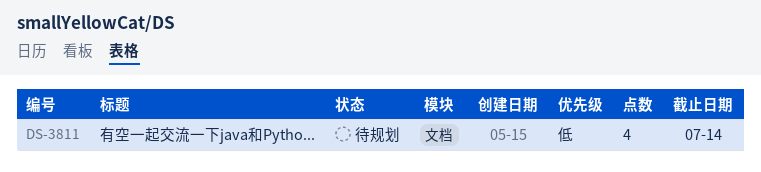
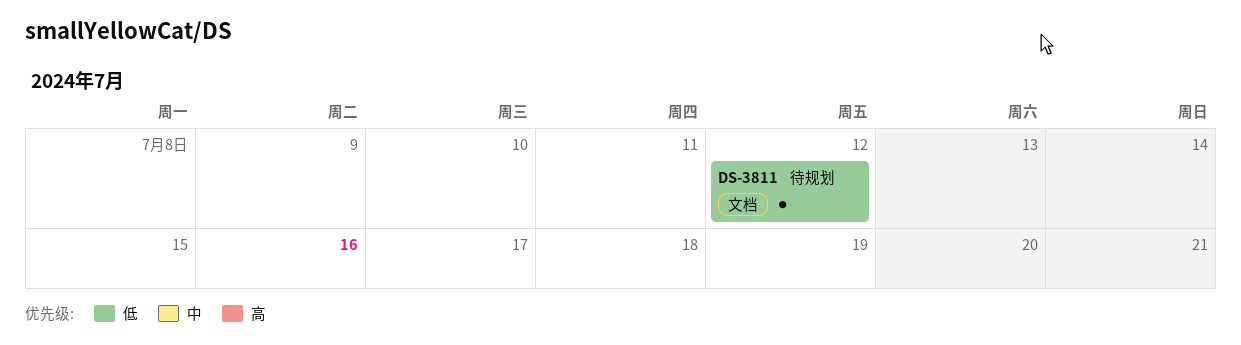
DS-3811, estimate: 4 -> 1
DS-3811, due: Jul 14 -> Jul 12

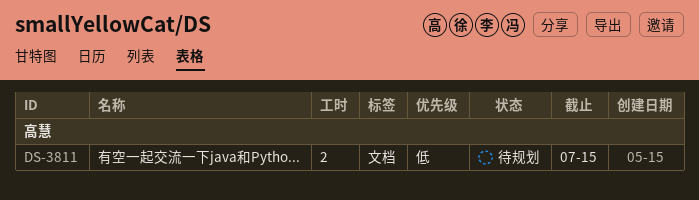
DS-3811, estimate: 1 -> 2
DS-3811, due: Jul 12 -> Jul 15

